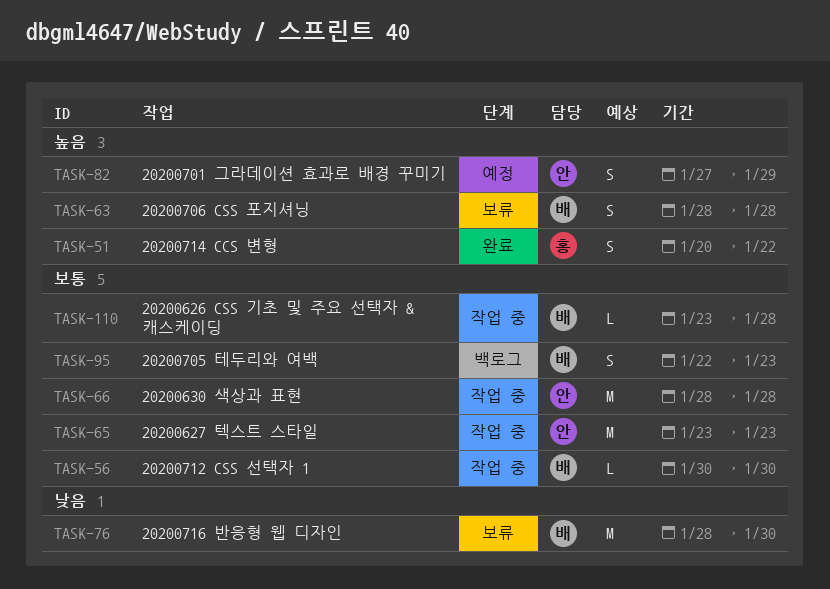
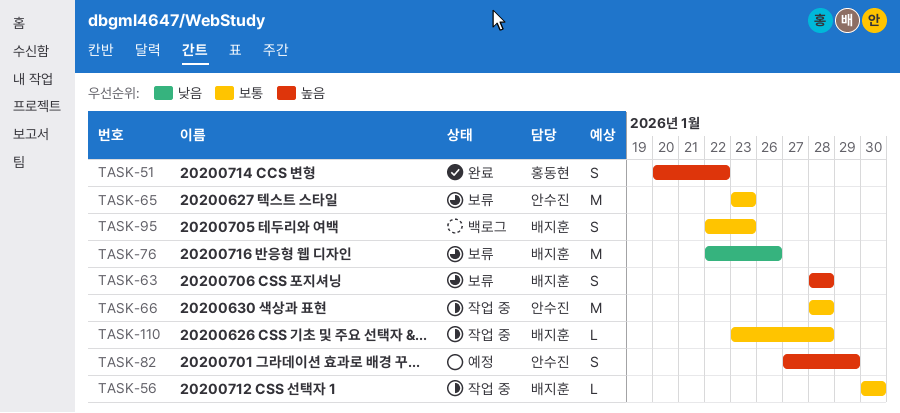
TASK-65, status: 작업 중 -> 보류
TASK-76, start: Jan 28 -> Jan 22
TASK-76, due: Jan 30 -> Jan 26

